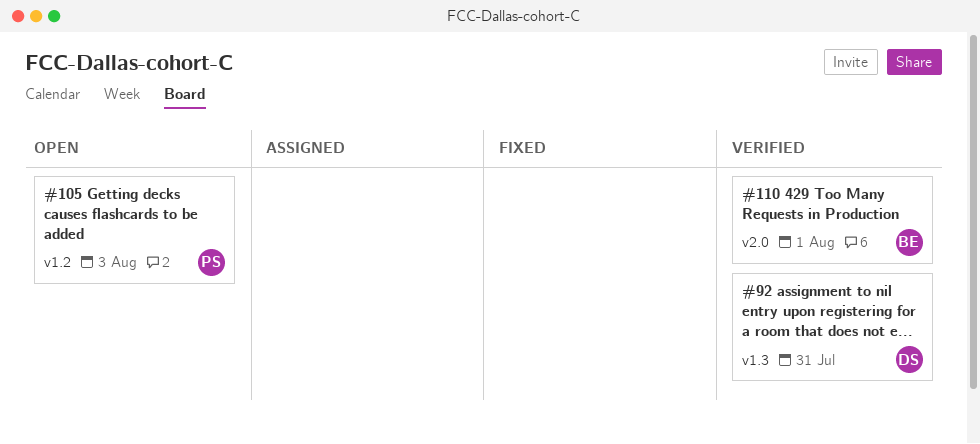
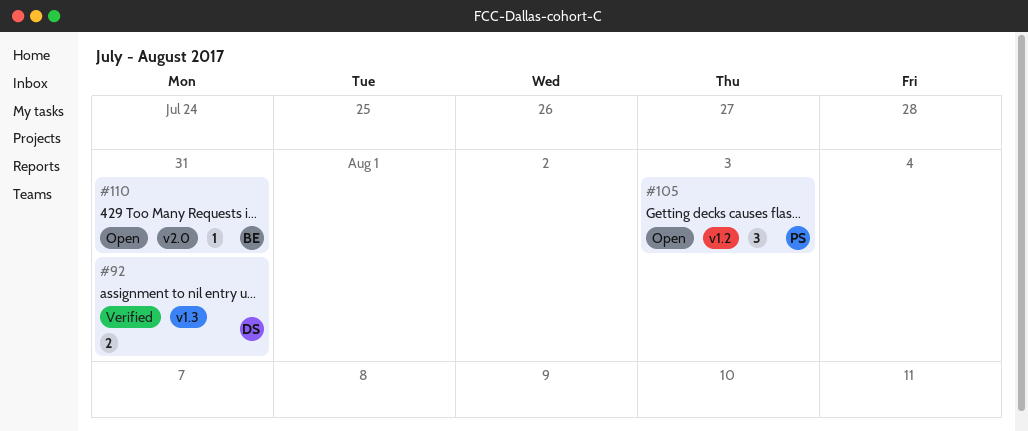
#110, status: Verified -> Open
#110, due: Aug 1 -> Jul 31

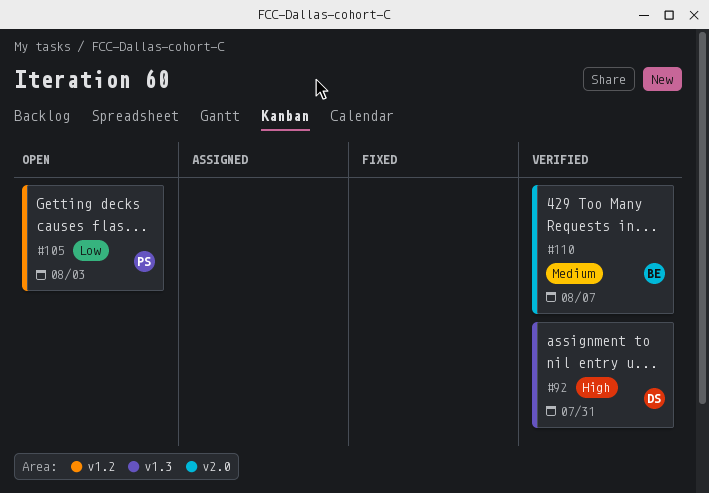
#110, status: Open -> Verified
#110, due: Jul 31 -> Aug 7

